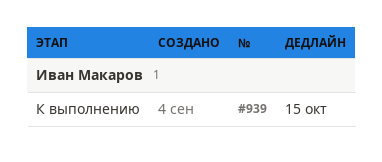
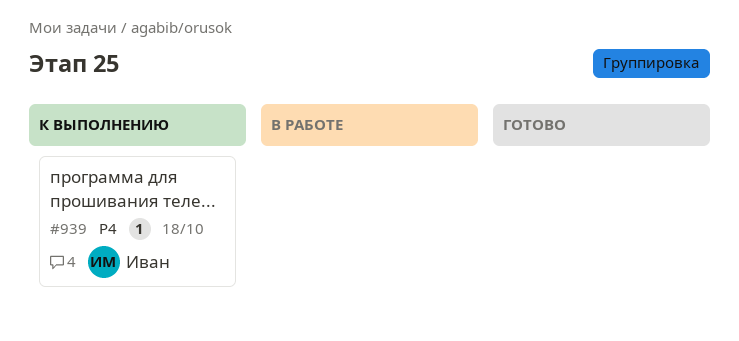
#939, due: Oct 15 -> Oct 18

